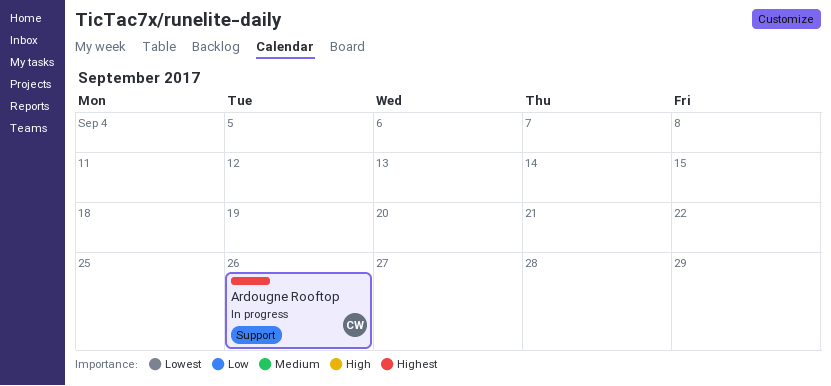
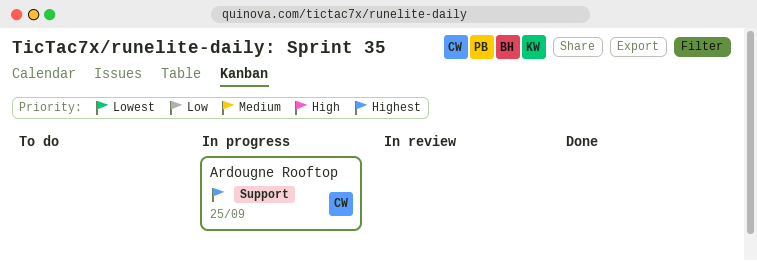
Ardougne Rooftop, due: Sep 26 -> Sep 25

